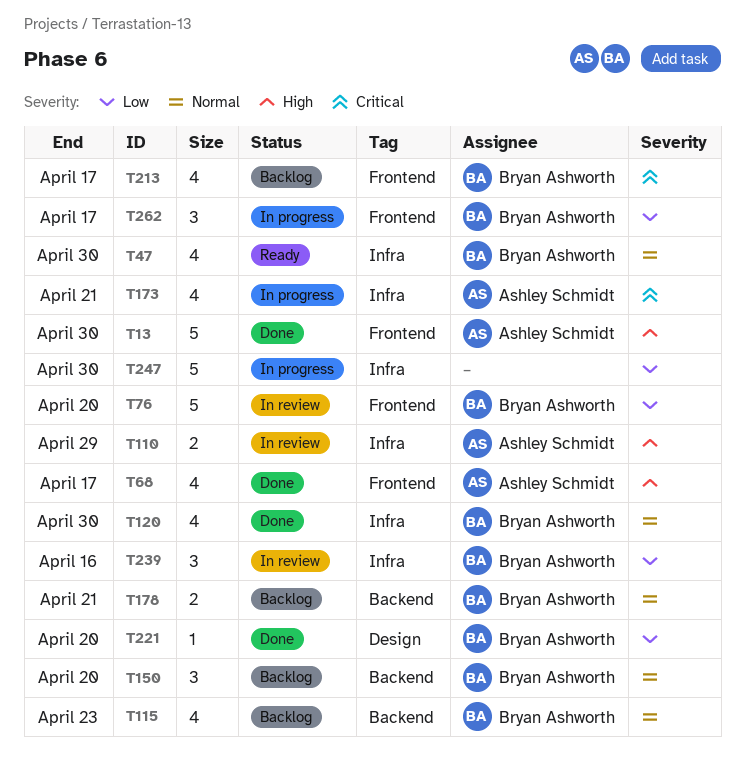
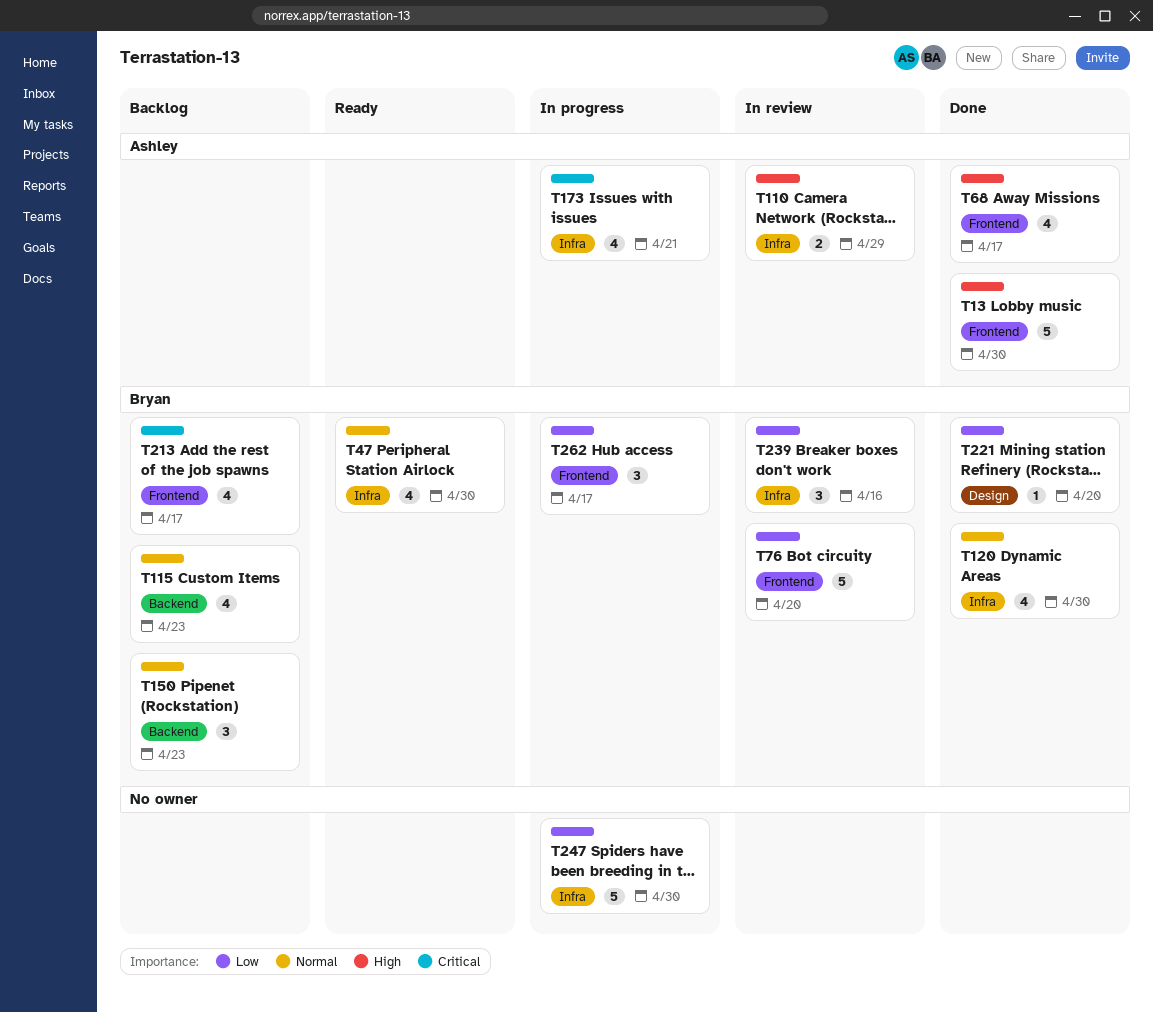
T150, due: Apr 20 -> Apr 23
T178: present -> none

